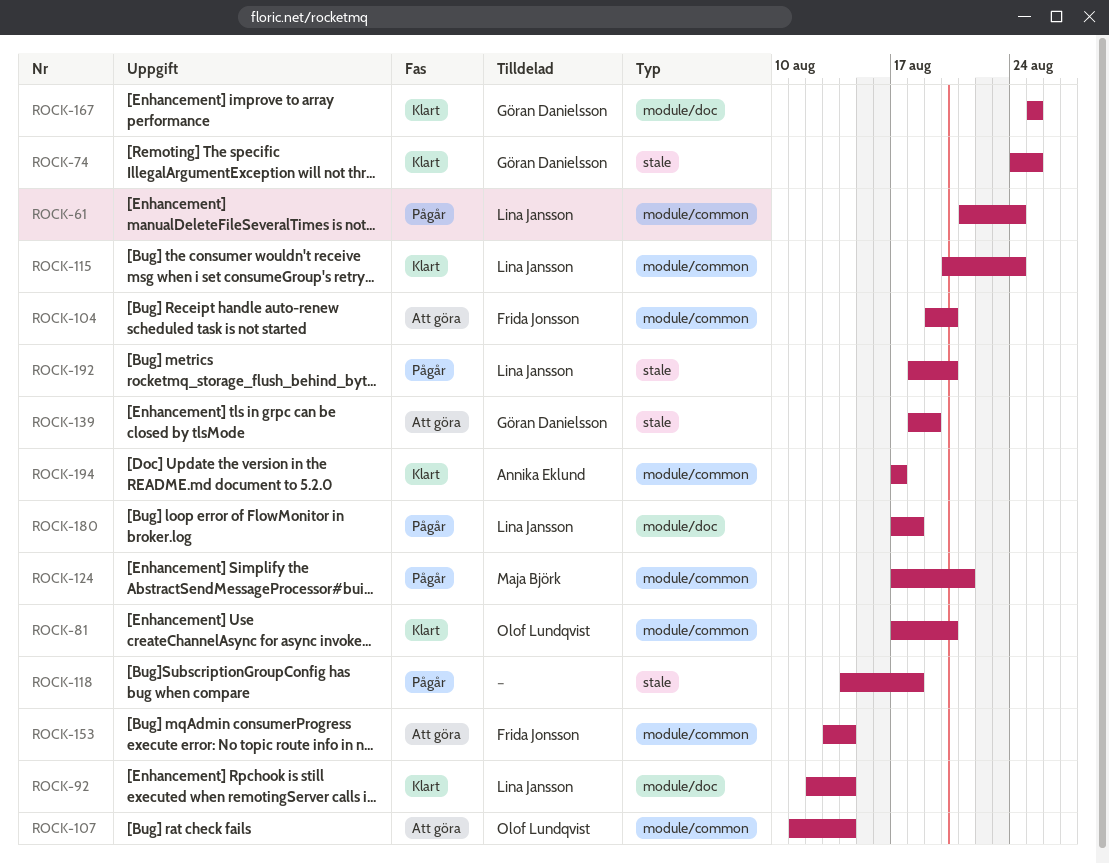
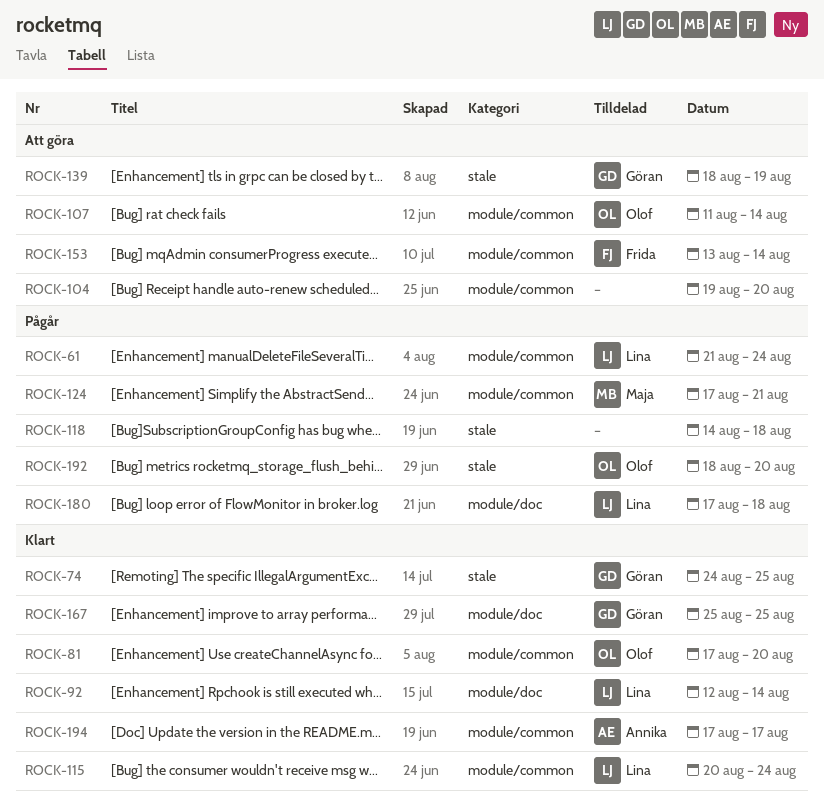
ROCK-104, owner: Frida Jonsson -> none
ROCK-192, owner: Lina Jansson -> Olof Lundqvist

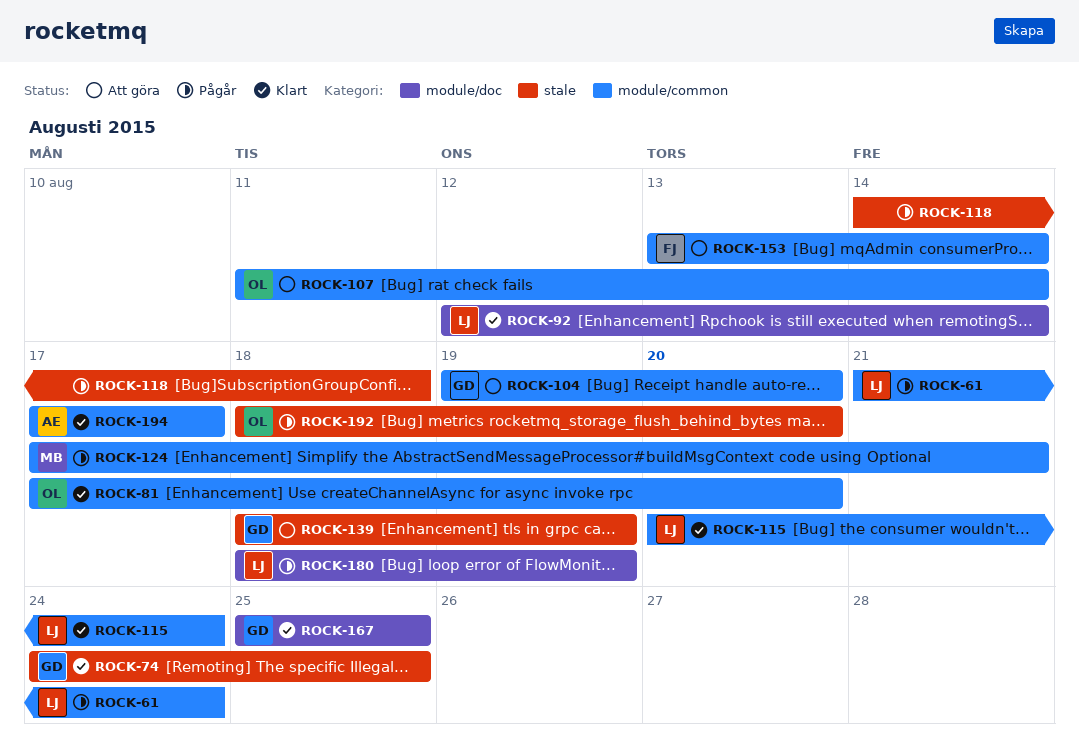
ROCK-104, owner: none -> Göran
ROCK-180, start: Aug 17 -> Aug 18
ROCK-180, due: Aug 18 -> Aug 19

